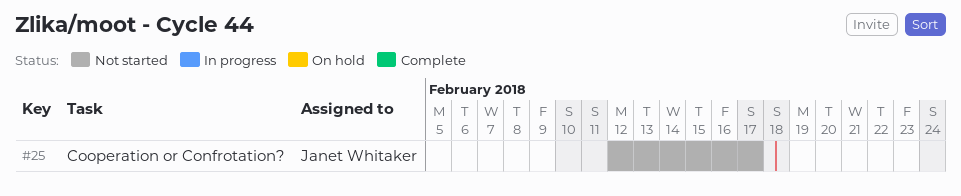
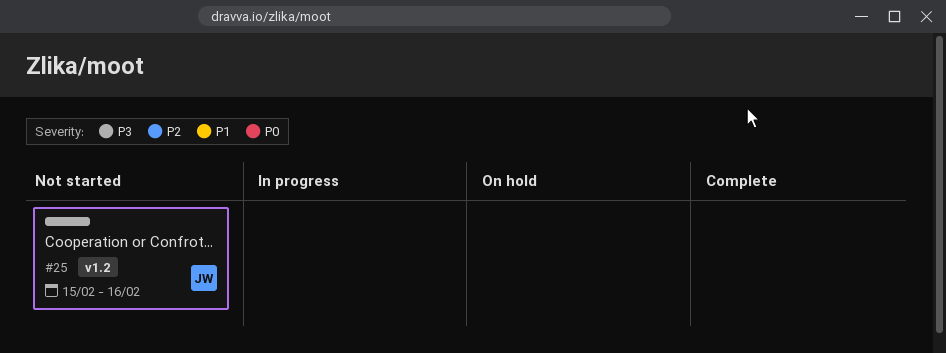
#25, start: Feb 12 -> Feb 15
#25, due: Feb 17 -> Feb 16

